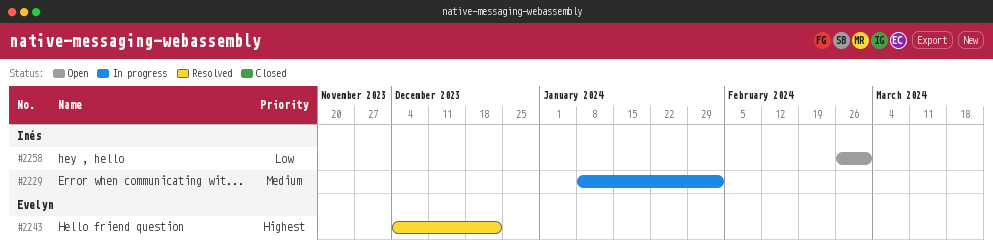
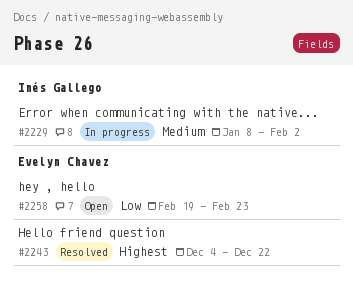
#2258, owner: Inés Gallego -> Evelyn Chavez
#2258, start: Feb 26 -> Feb 19
#2258, due: Mar 1 -> Feb 23

